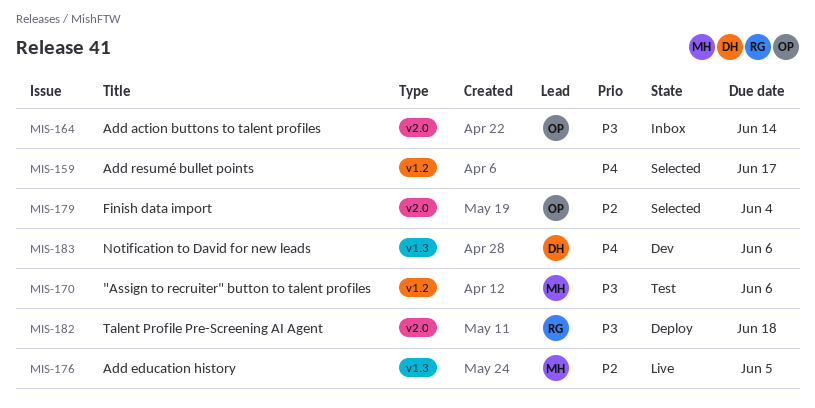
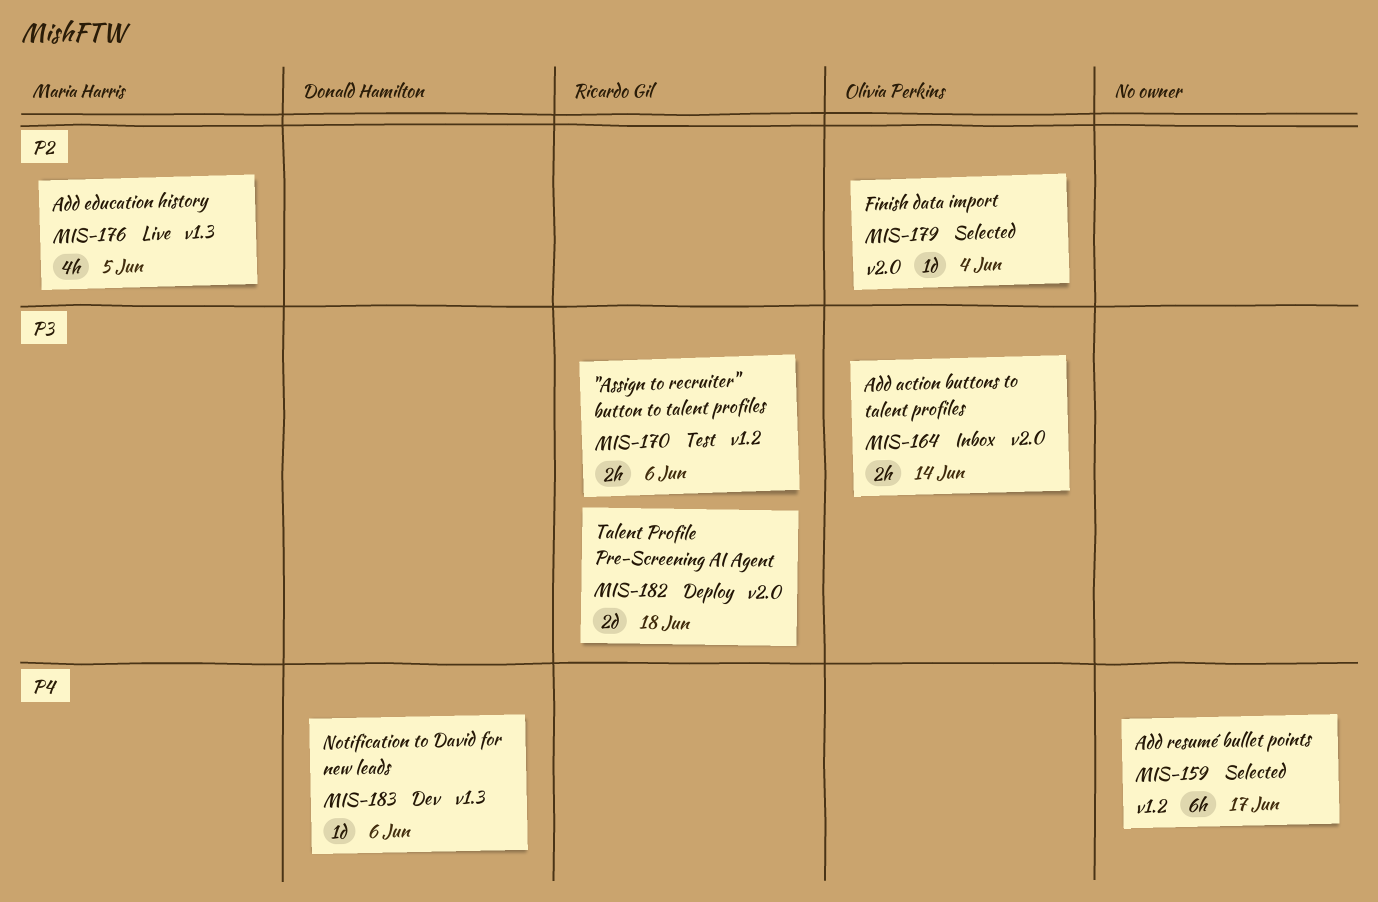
MIS-170, owner: Maria Harris -> Ricardo Gil

